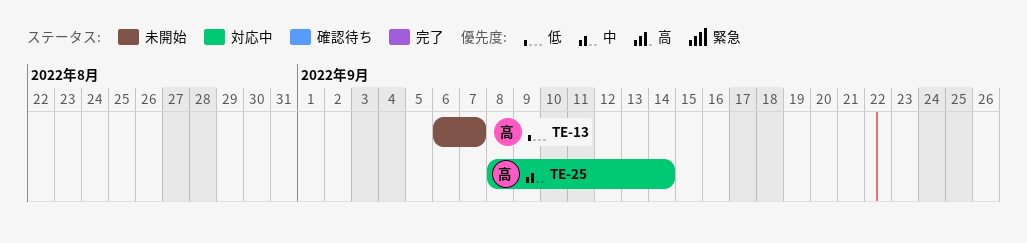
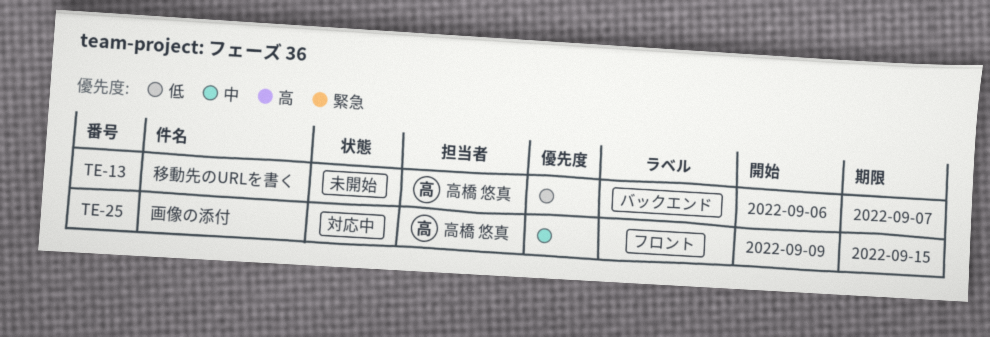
TE-25, start: Sep 8 -> Sep 9
TE-25, due: Sep 14 -> Sep 15

